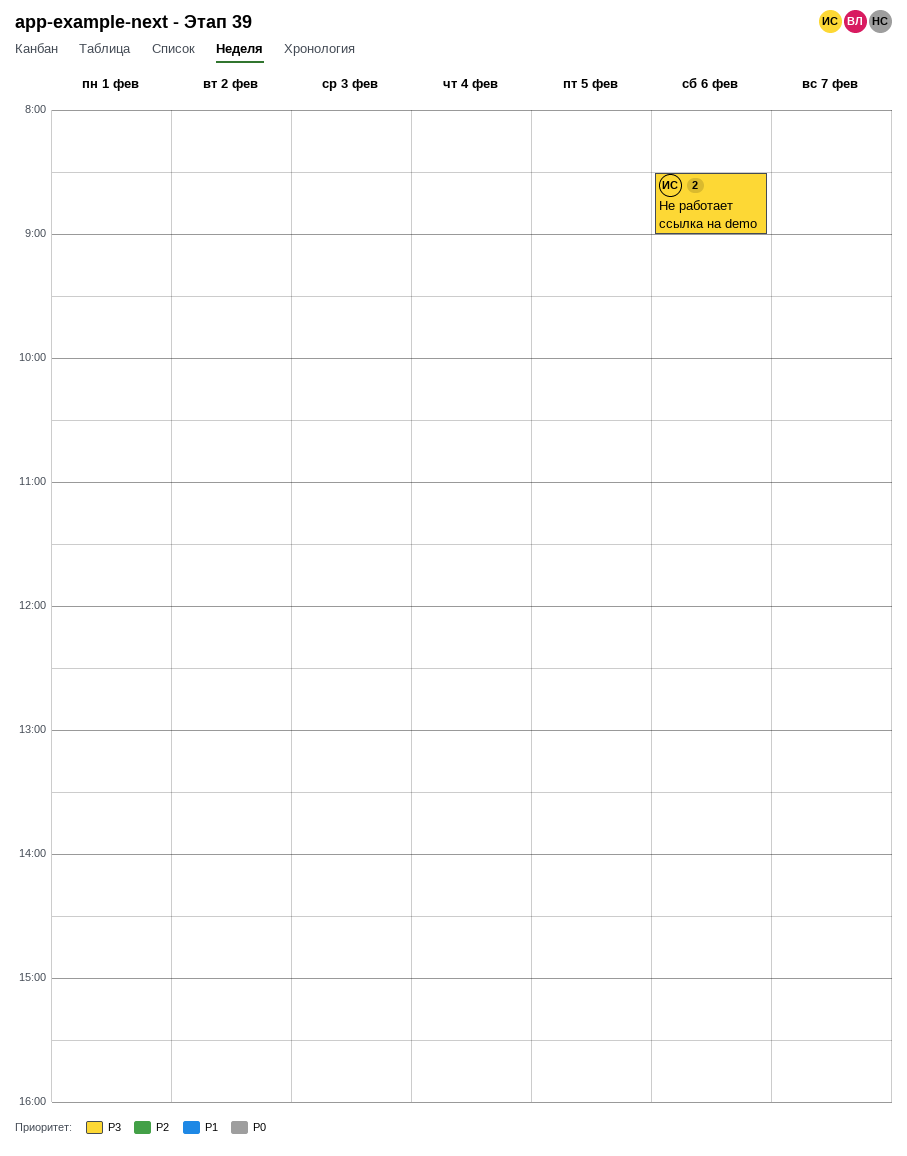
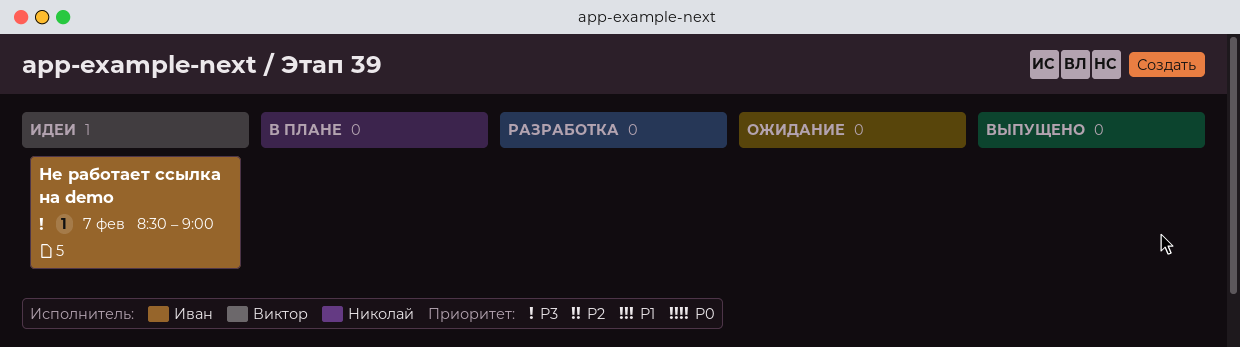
Не работает ссылка на demo, estimate: 2 -> 1
Не работает ссылка на demo, day: Feb 6 -> Feb 7

